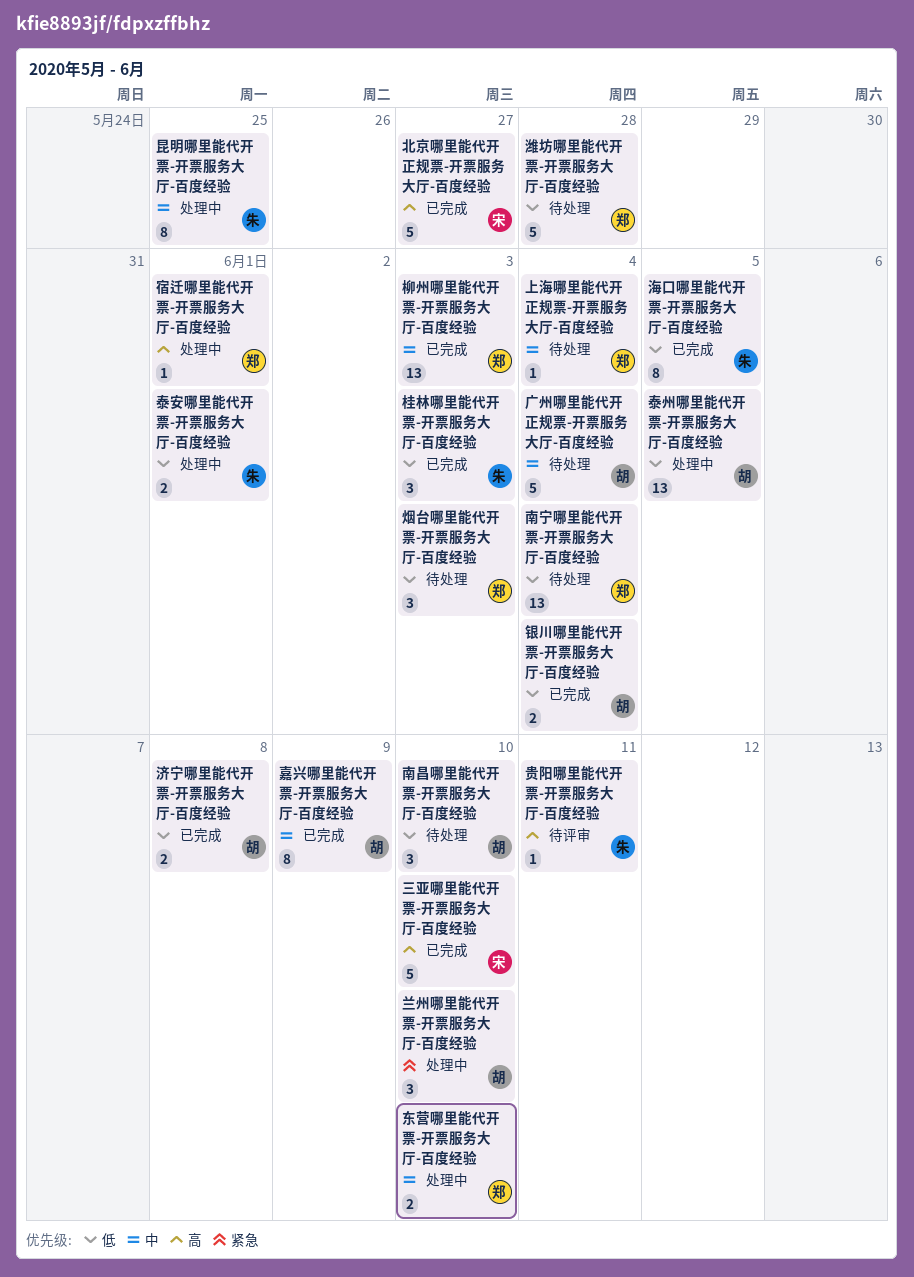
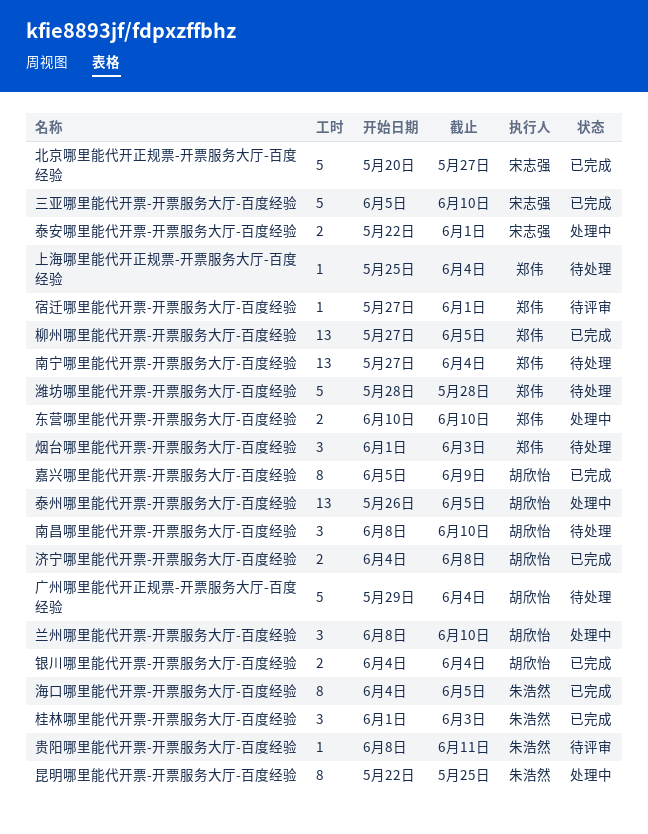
宿迁哪里能代开票-开票服务大厅-百度经验, status: 处理中 -> 待评审
柳州哪里能代开票-开票服务大厅-百度经验, due: Jun 3 -> Jun 5
泰安哪里能代开票-开票服务大厅-百度经验, owner: 朱浩然 -> 宋志强

